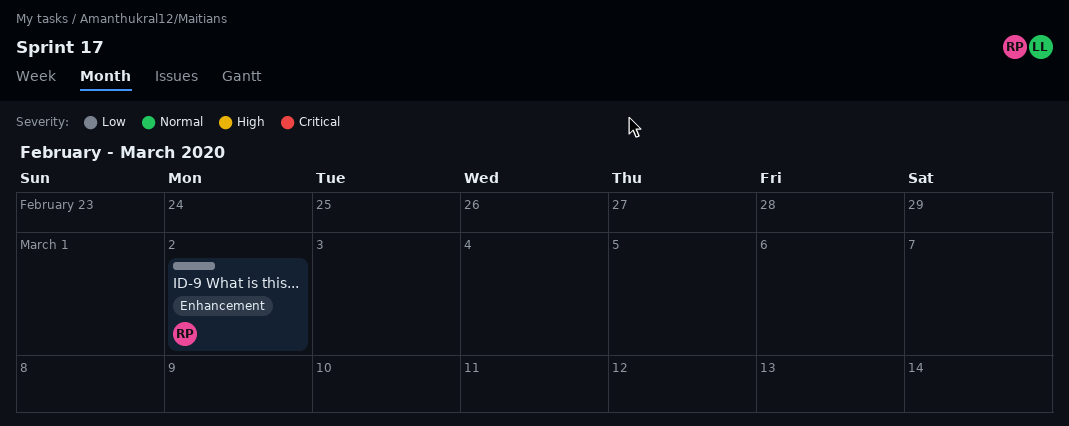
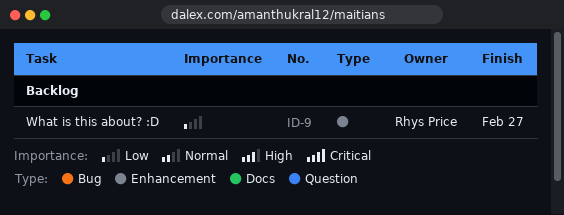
ID-9, due: Mar 2 -> Feb 27

